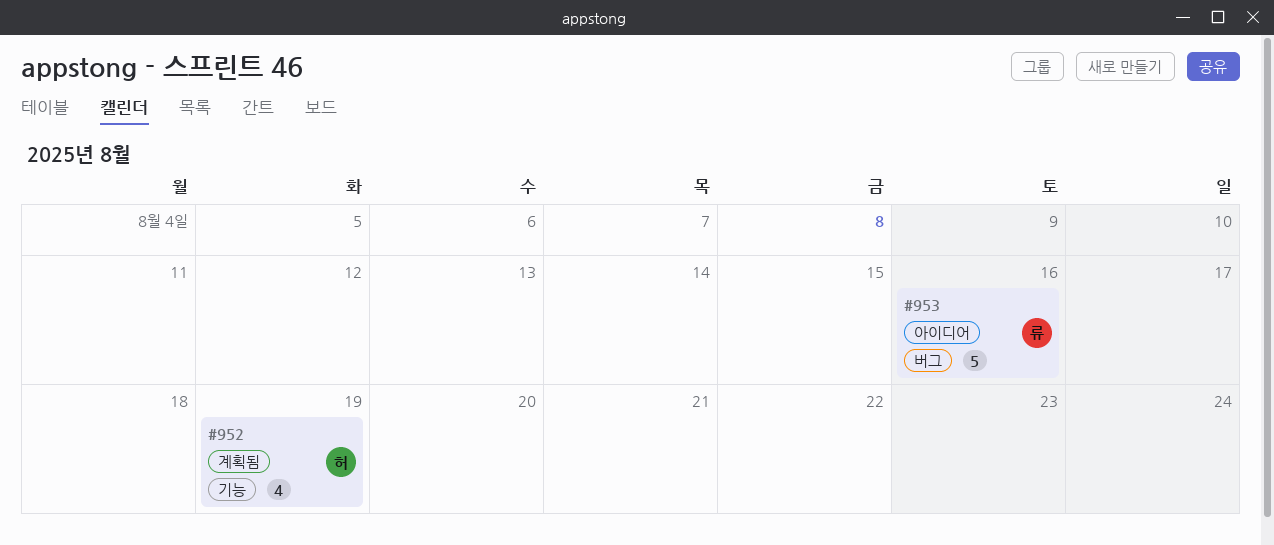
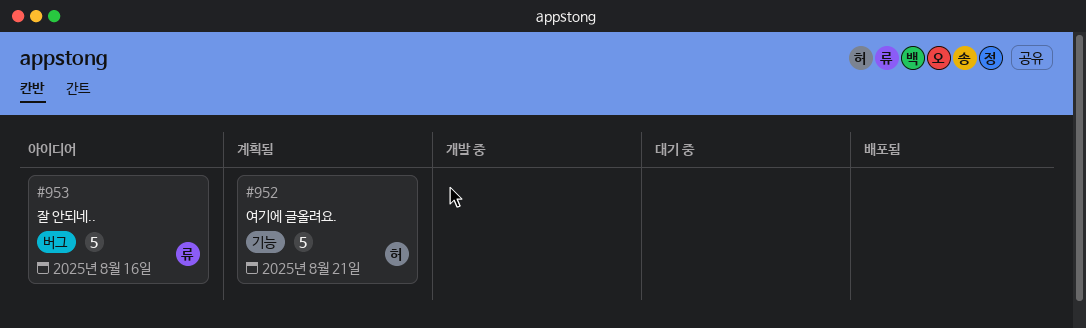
#952, estimate: 4 -> 5
#952, due: Aug 19 -> Aug 21

